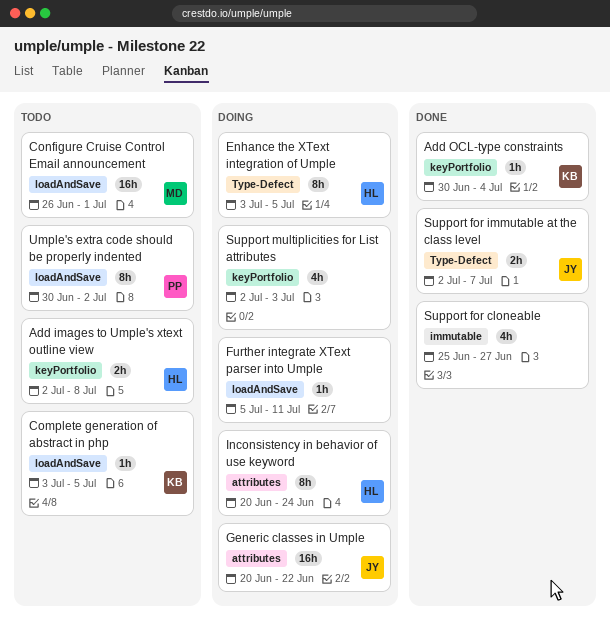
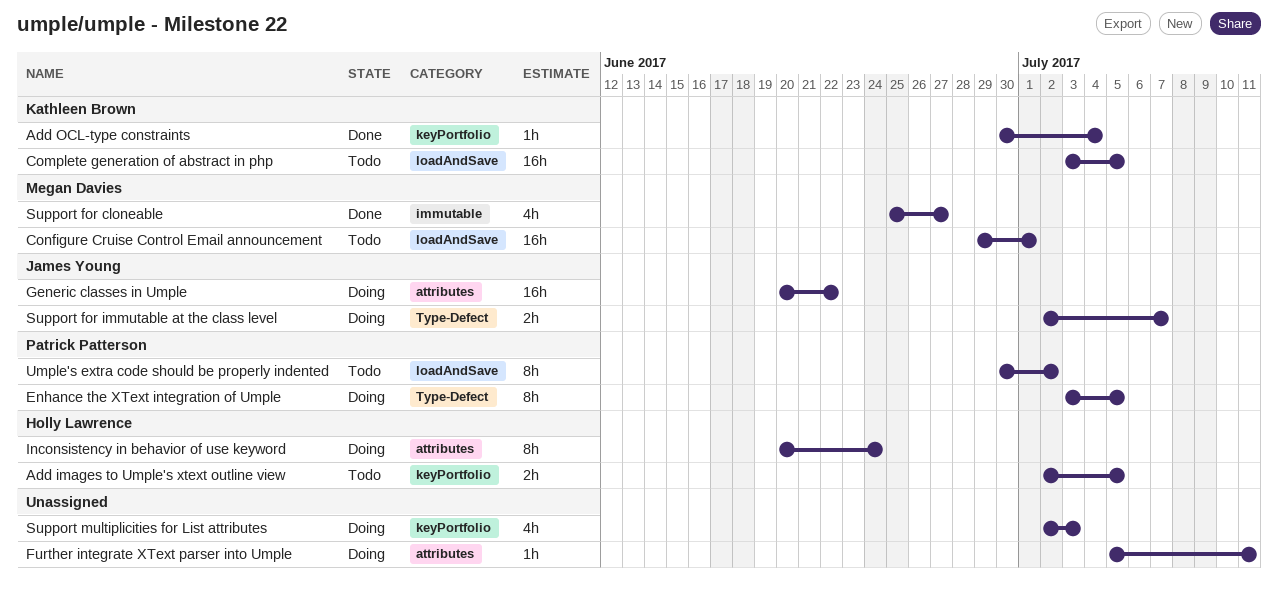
Add images to Umple's xtext outline view, due: Jul 8 -> Jul 5
Complete generation of abstract in php, estimate: 1h -> 16h
Configure Cruise Control Email announcement, start: Jun 26 -> Jun 29
Enhance the XText integration of Umple, owner: Holly Lawrence -> Patrick Patterson
Further integrate XText parser into Umple, label: loadAndSave -> attributes
Support for cloneable, owner: none -> Megan Davies
Support for immutable at the class level, status: Done -> Doing

